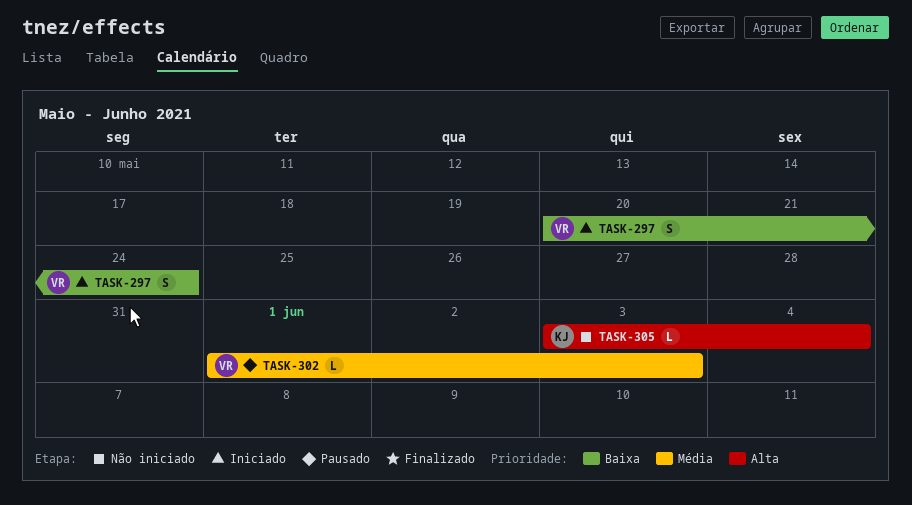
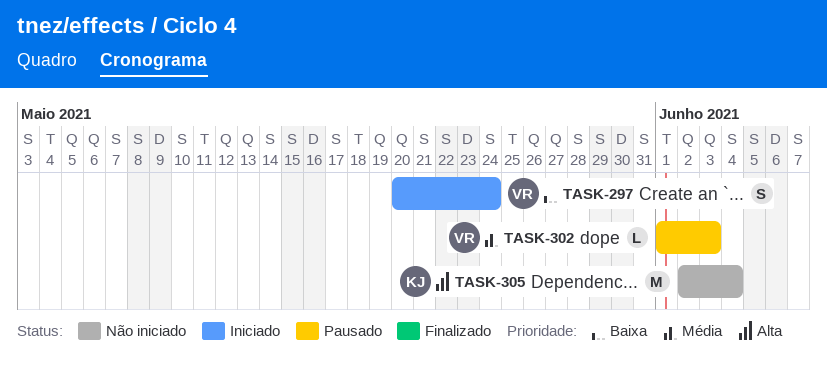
TASK-305, estimate: L -> M
TASK-305, start: Jun 3 -> Jun 2

